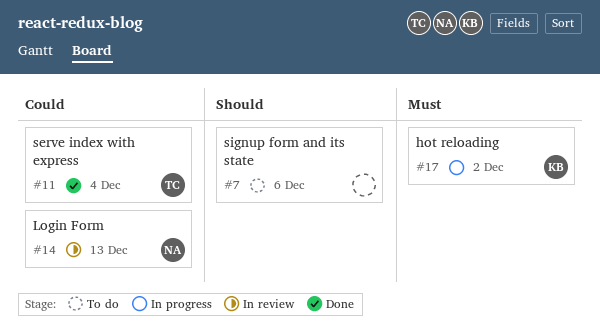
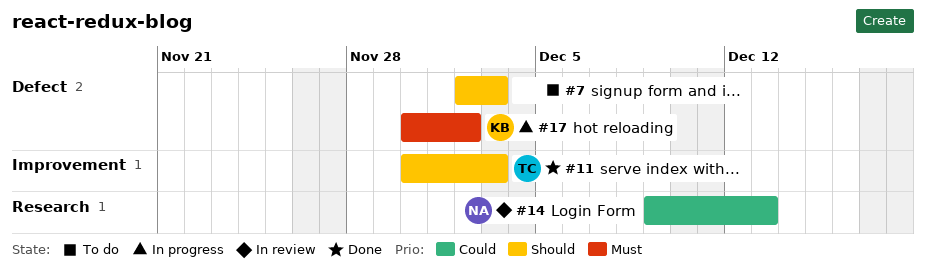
#7, due: Dec 6 -> Dec 3
#11, priority: Could -> Should
#11, due: Dec 4 -> Dec 3

